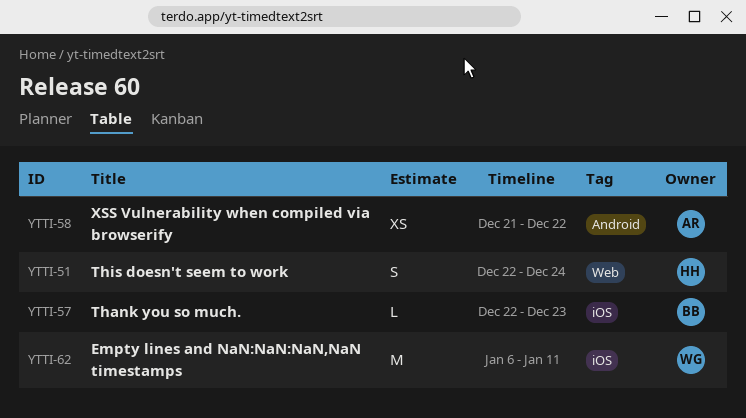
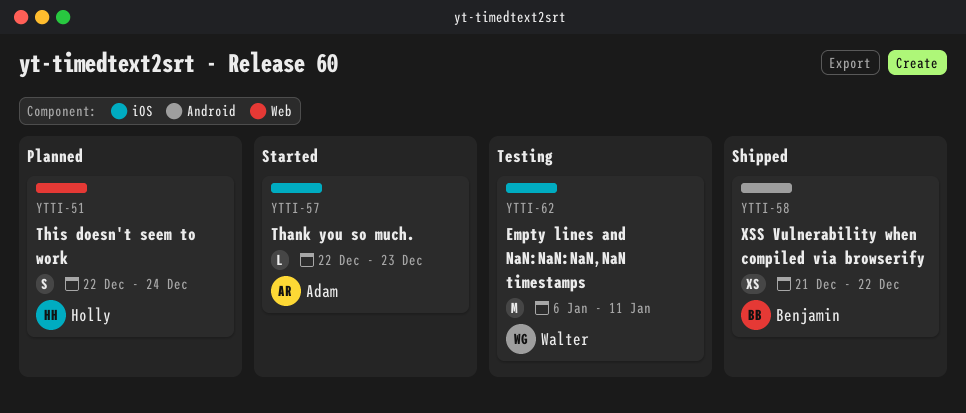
YTTI-57, owner: Benjamin -> Adam
YTTI-58, owner: Adam -> Benjamin

